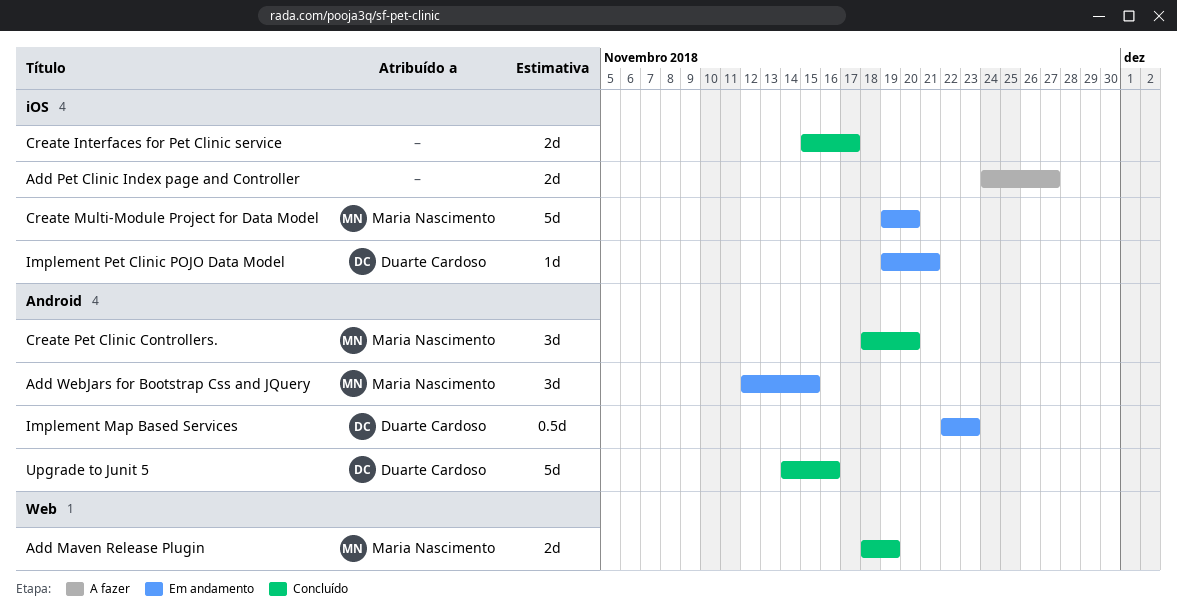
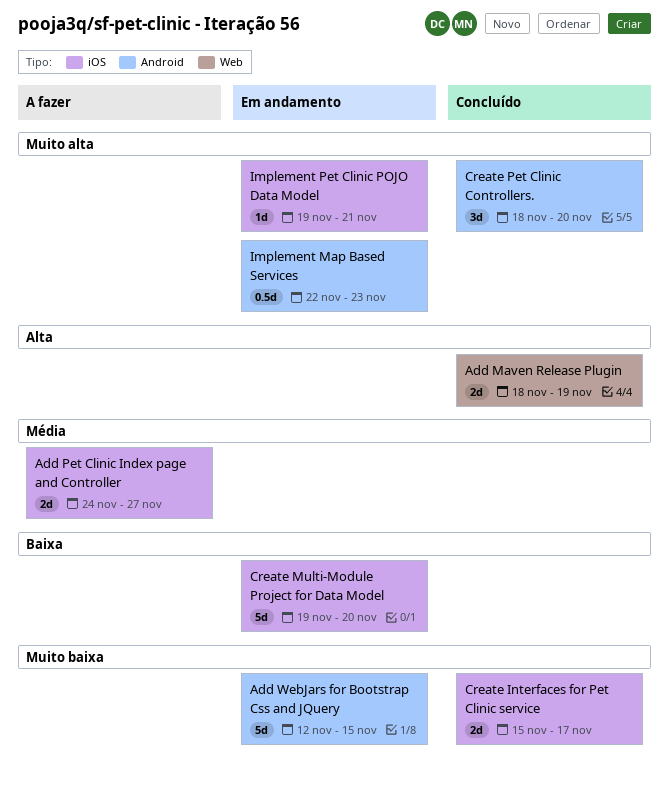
Add WebJars for Bootstrap Css and JQuery, estimate: 3d -> 5d
Upgrade to Junit 5: present -> none

